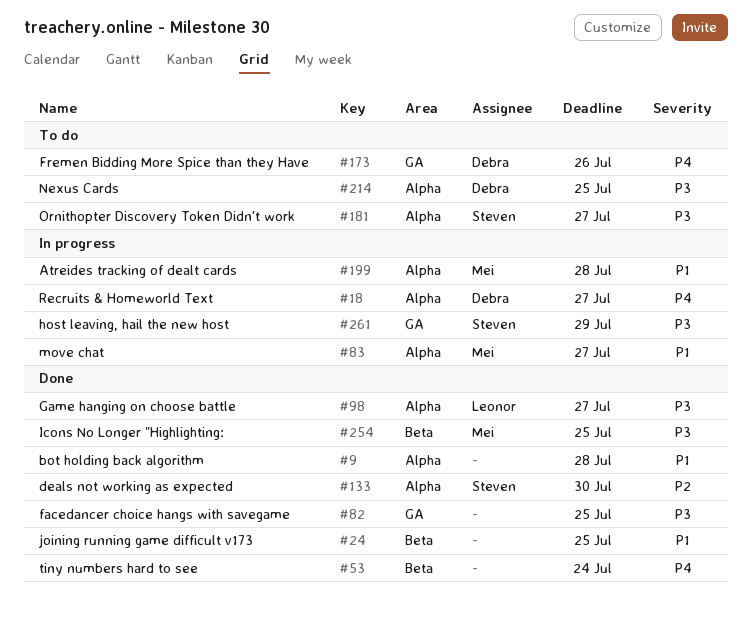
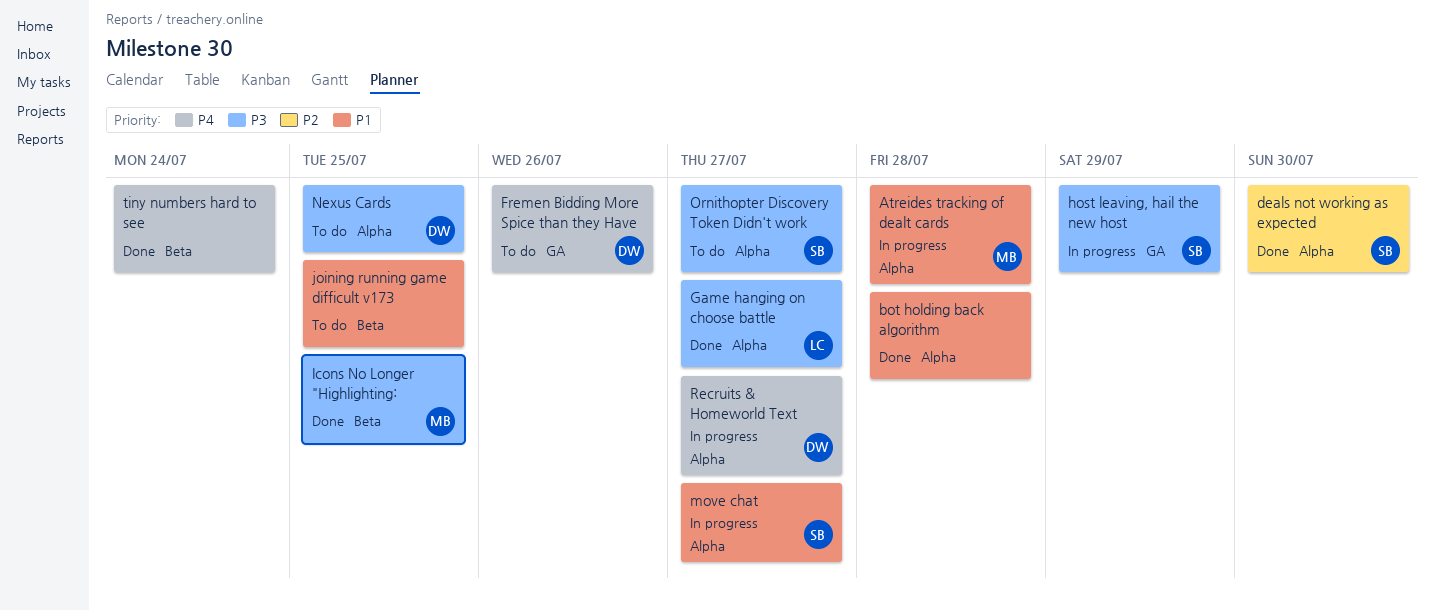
facedancer choice hangs with savegame: present -> none
joining running game difficult v173, status: Done -> To do
move chat, owner: Mei -> Steven

